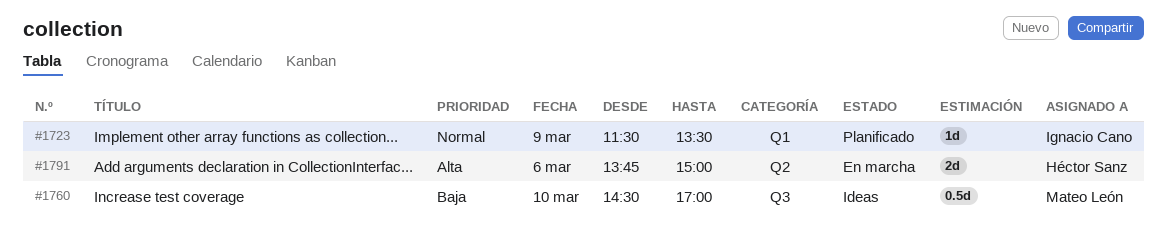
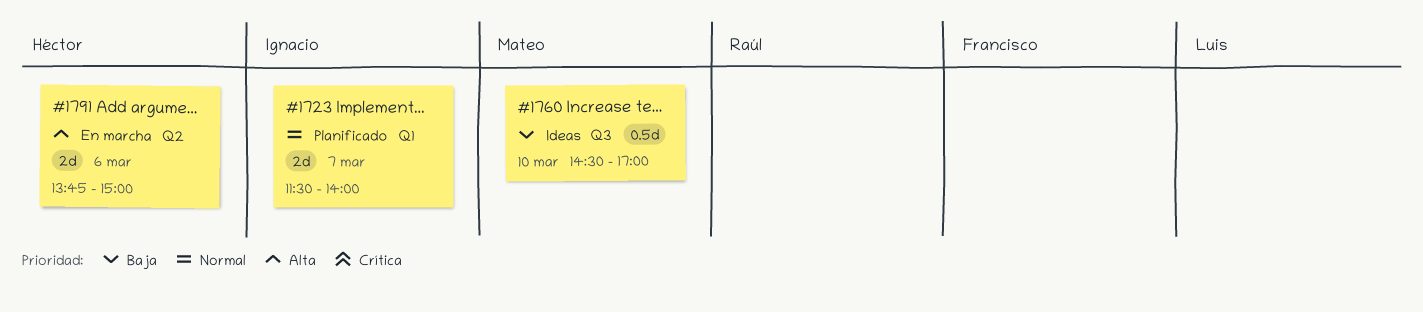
#1723, estimate: 1d -> 2d
#1723, day: Mar 9 -> Mar 7
#1723, ends: 13:30 -> 14:00

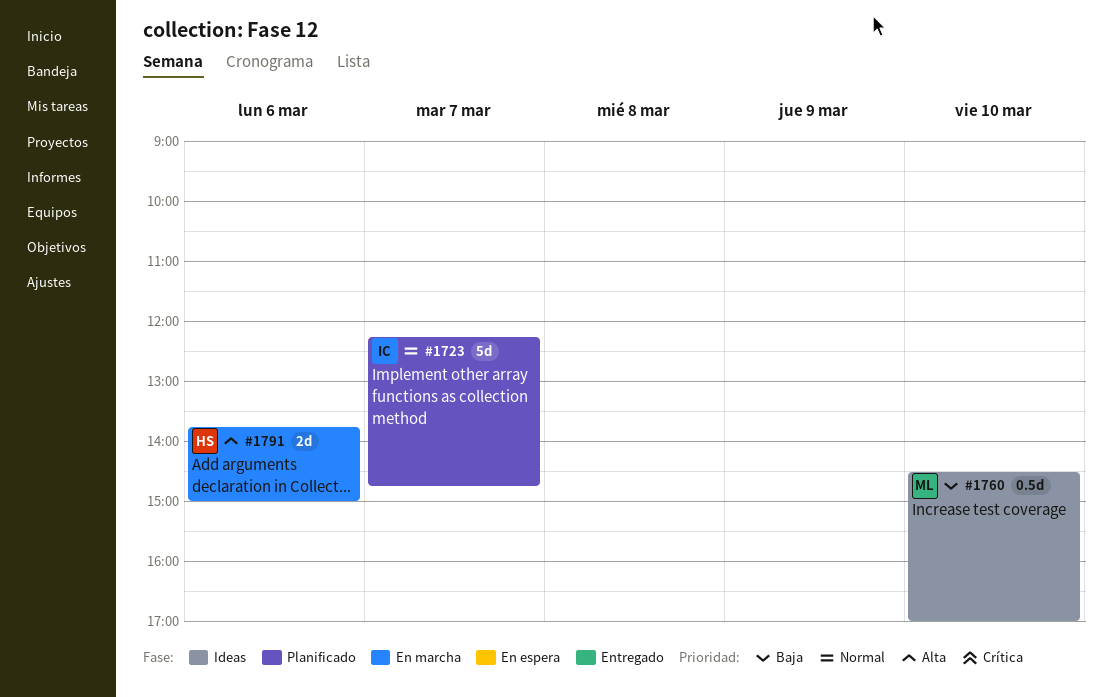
#1723, estimate: 2d -> 5d
#1723, begins: 11:30 -> 12:15
#1723, ends: 14:00 -> 14:45

